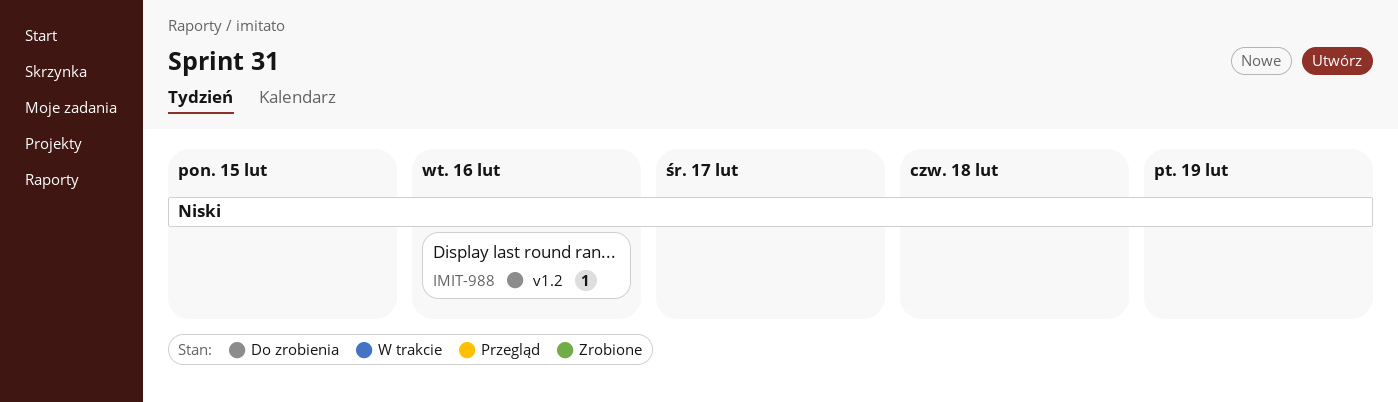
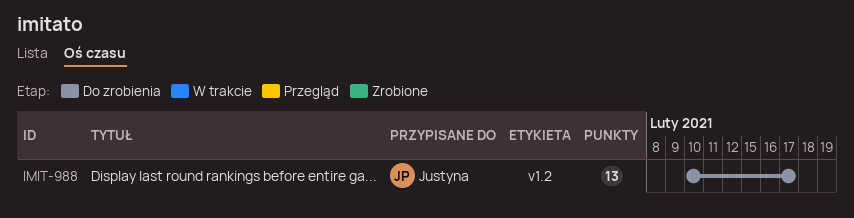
IMIT-988, estimate: 1 -> 13
IMIT-988, due: Feb 16 -> Feb 17

